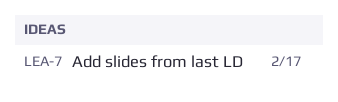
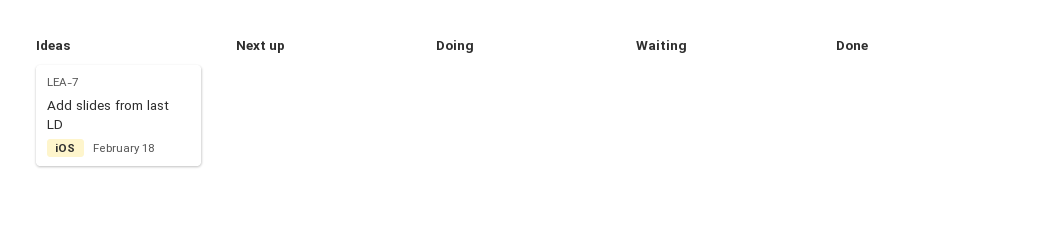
LEA-7, due: Feb 17 -> Feb 18

